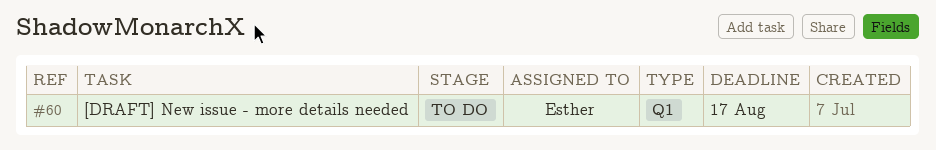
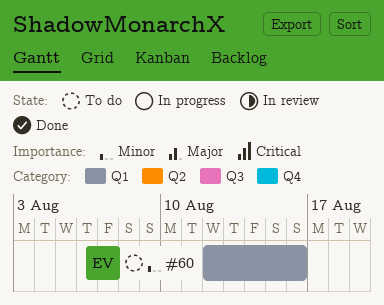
#60, due: Aug 17 -> Aug 16

